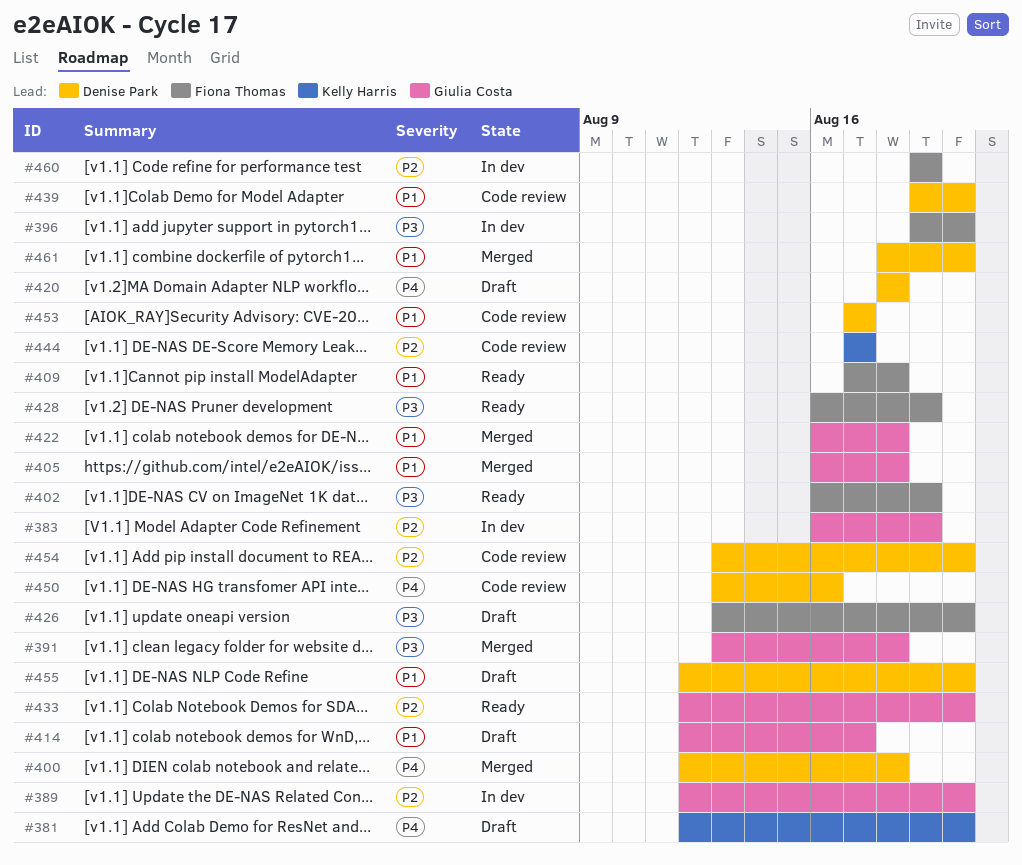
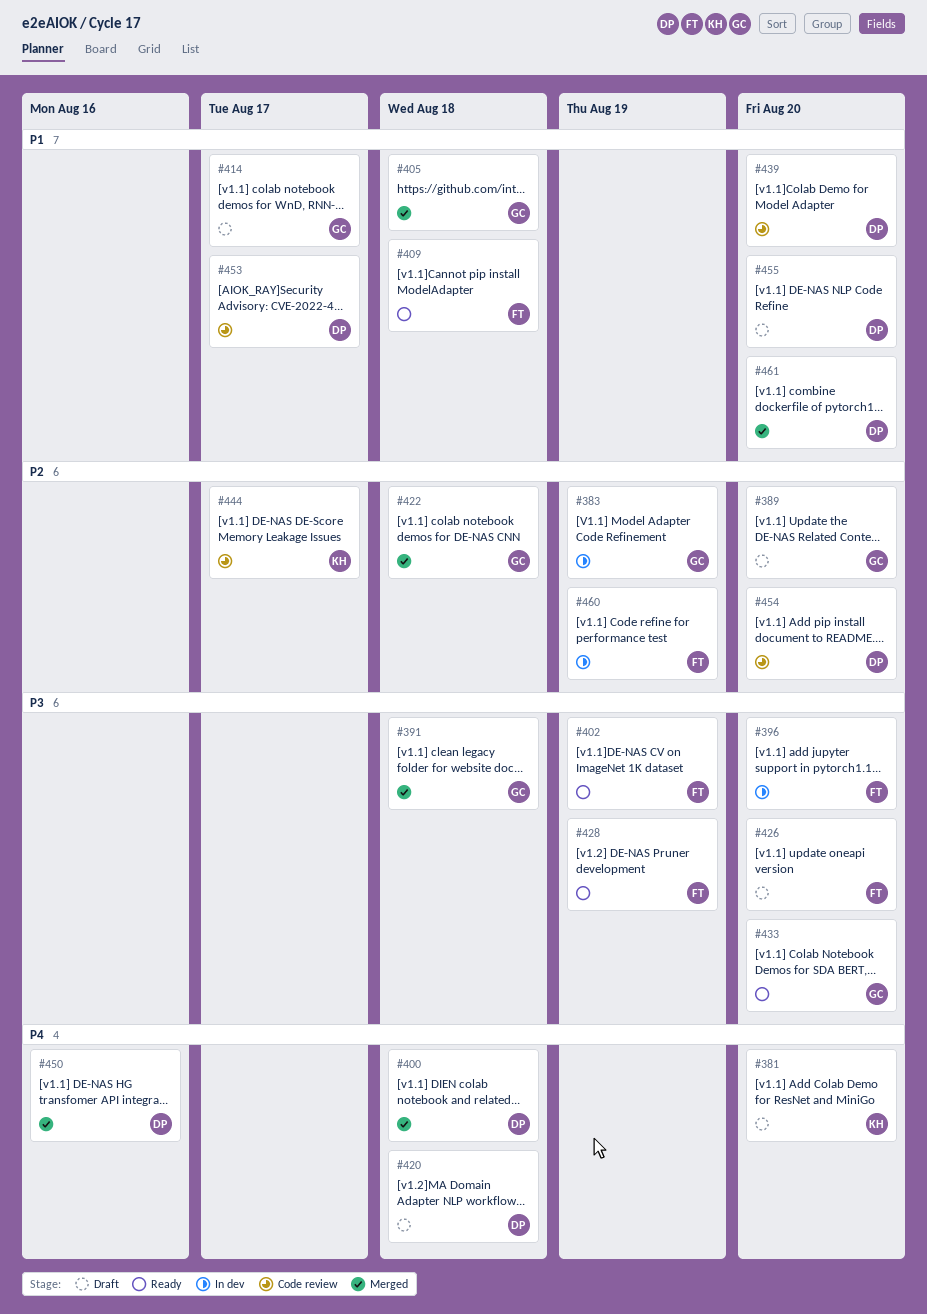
#389, status: In dev -> Draft
#422, priority: P1 -> P2
#433, priority: P2 -> P3
#450, status: Code review -> Merged

